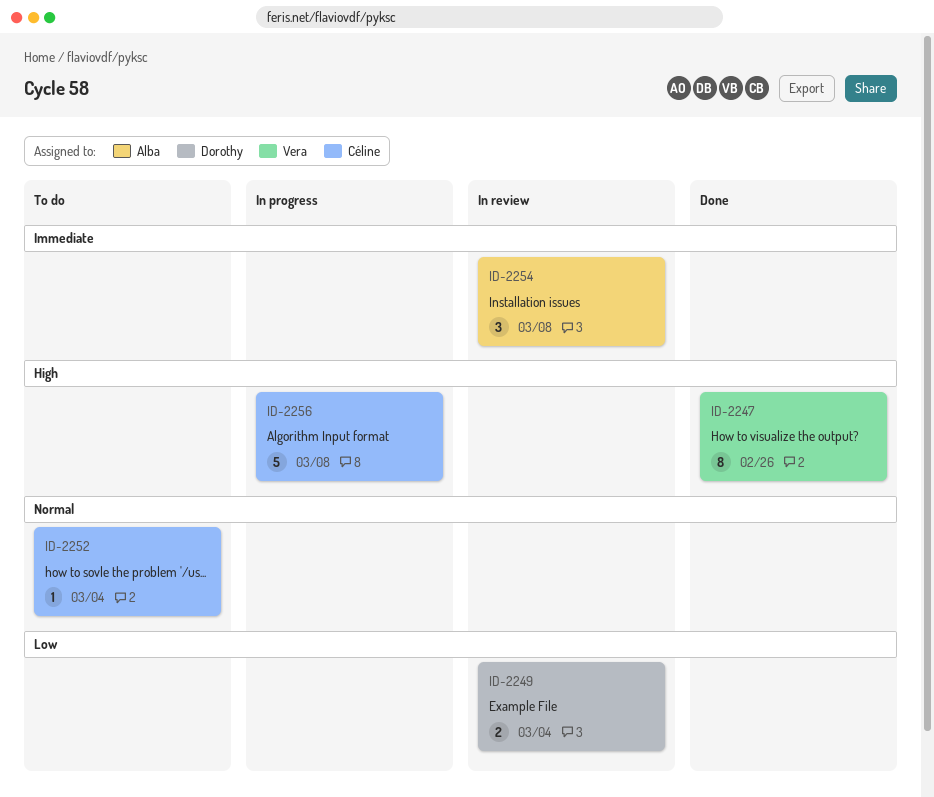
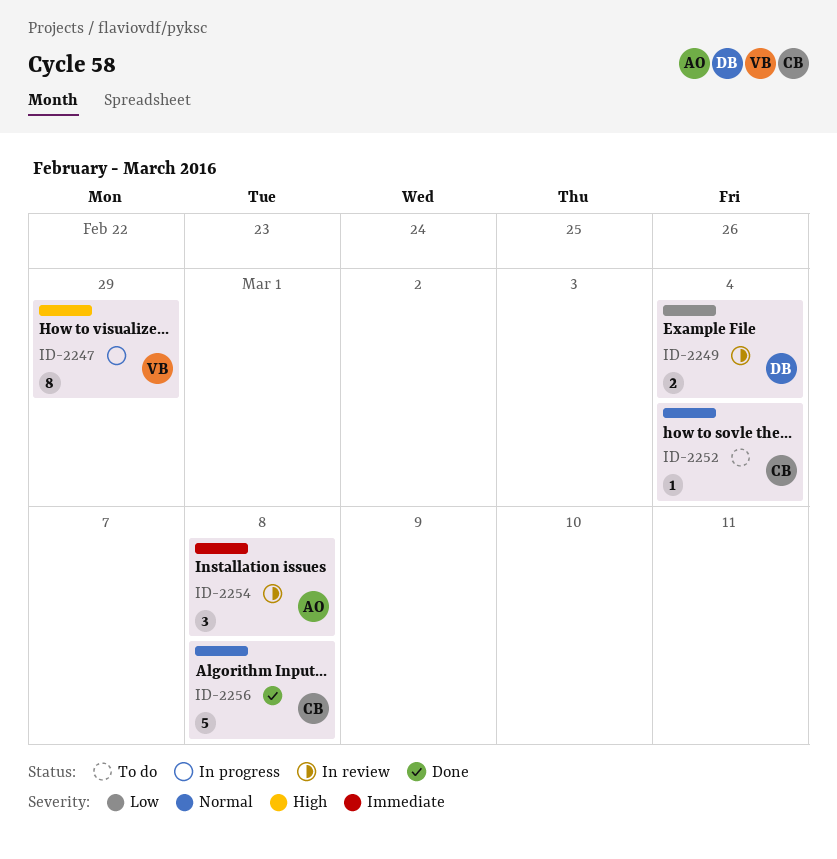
ID-2247, status: Done -> In progress
ID-2247, due: Feb 26 -> Feb 29
ID-2256, status: In progress -> Done
ID-2256, priority: High -> Normal

